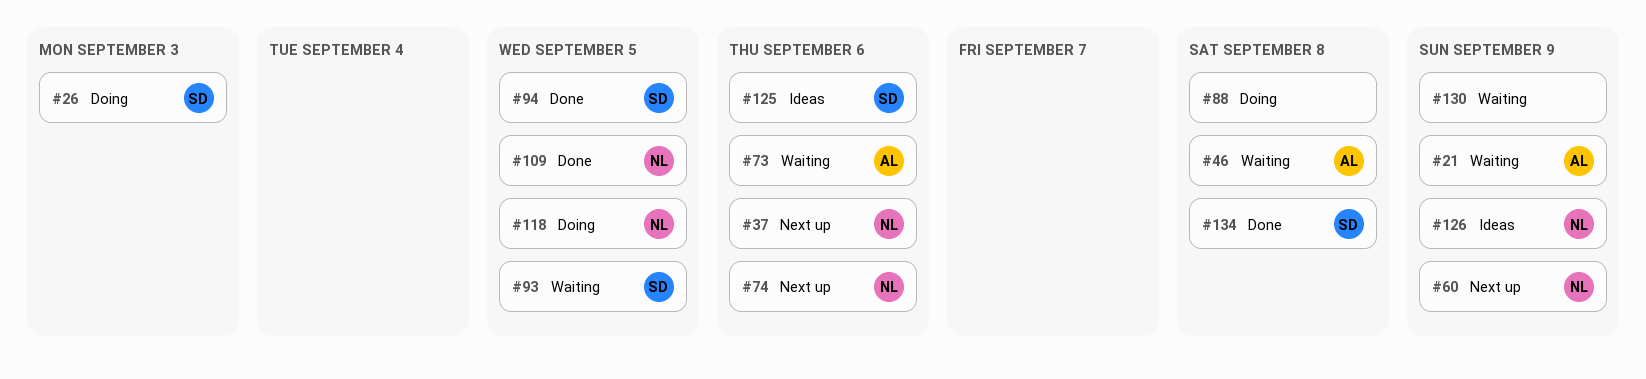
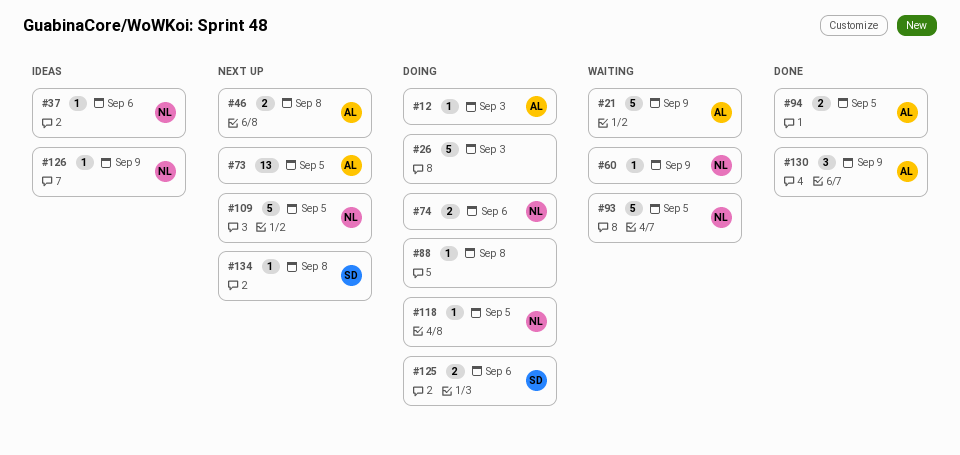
#12: none -> present
#26, owner: SD -> none
#37, status: Next up -> Ideas
#46, status: Waiting -> Next up
#60, status: Next up -> Waiting
#73, status: Waiting -> Next up
#73, due: Sep 6 -> Sep 5
#74, status: Next up -> Doing
#93, owner: SD -> NL
#94, owner: SD -> AL
#109, status: Done -> Next up
#125, status: Ideas -> Doing
#130, status: Waiting -> Done
#130, owner: none -> AL
#134, status: Done -> Next up

